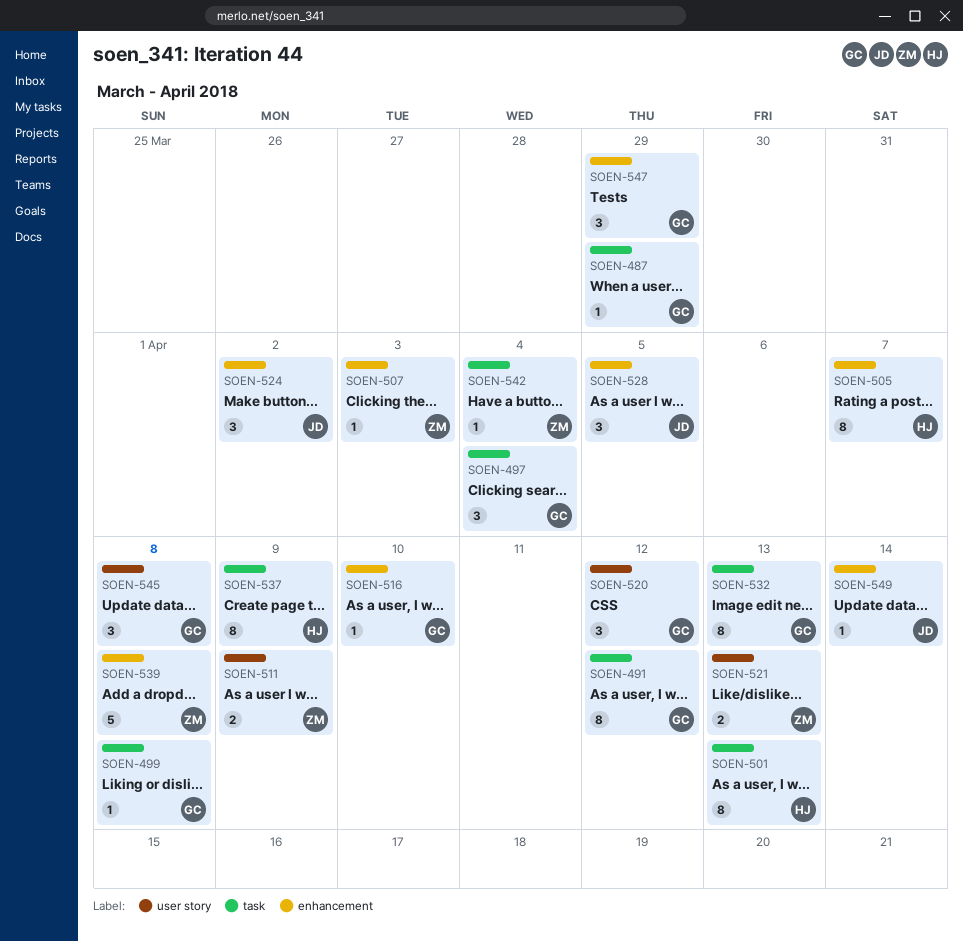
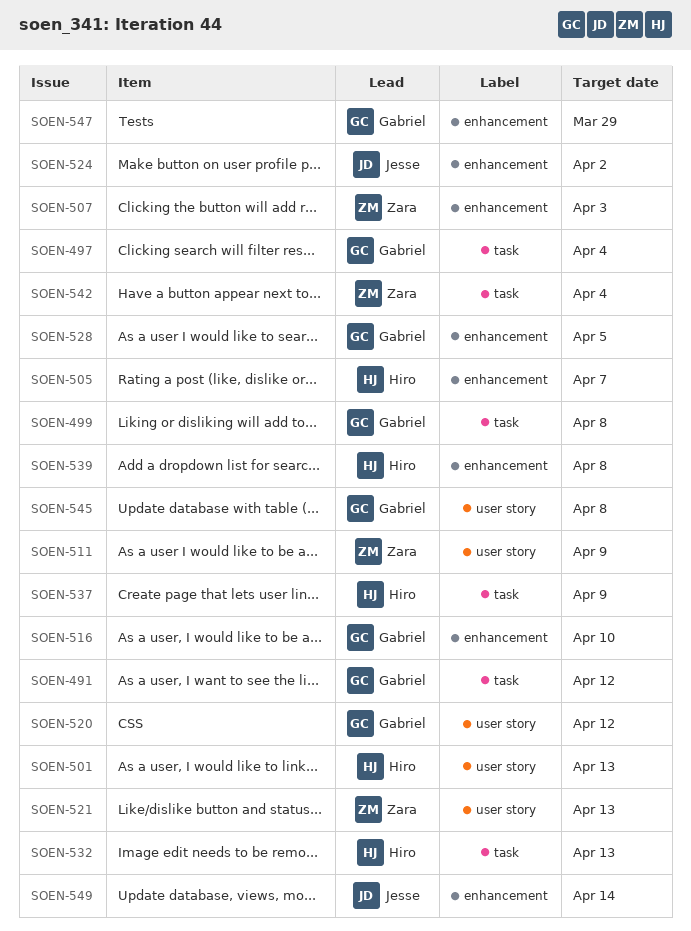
SOEN-487: present -> none
SOEN-501, label: task -> user story
SOEN-528, owner: Jesse -> Gabriel
SOEN-532, owner: Gabriel -> Hiro
SOEN-539, owner: Zara -> Hiro

